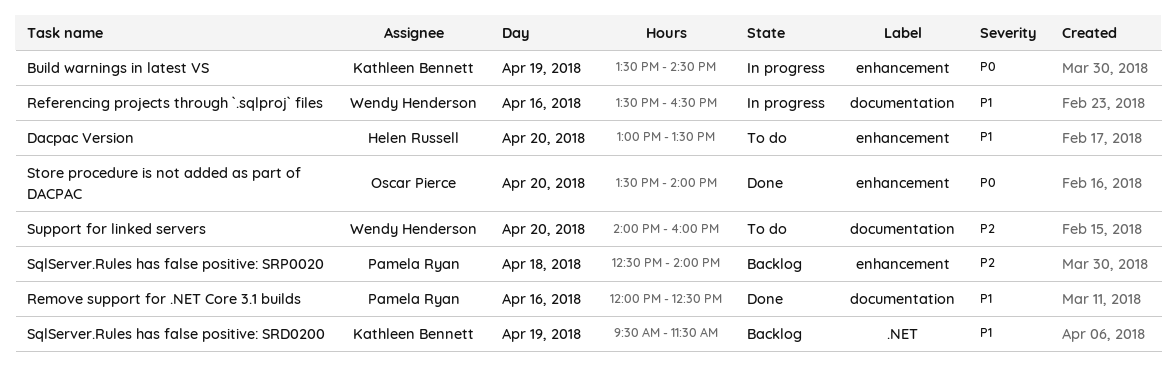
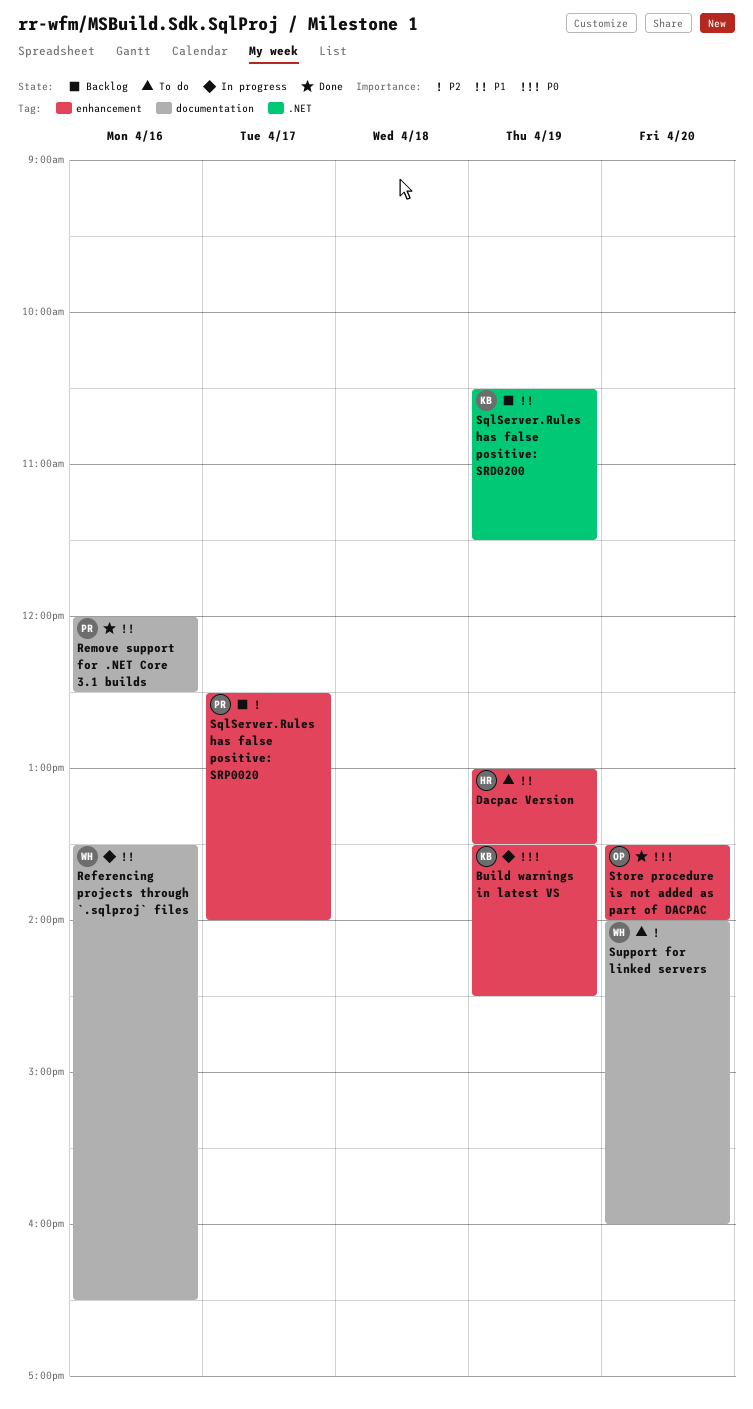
Dacpac Version, day: Apr 20 -> Apr 19
SqlServer.Rules has false positive: SRD0200, begins: 09:30 -> 10:30
SqlServer.Rules has false positive: SRP0020, day: Apr 18 -> Apr 17

